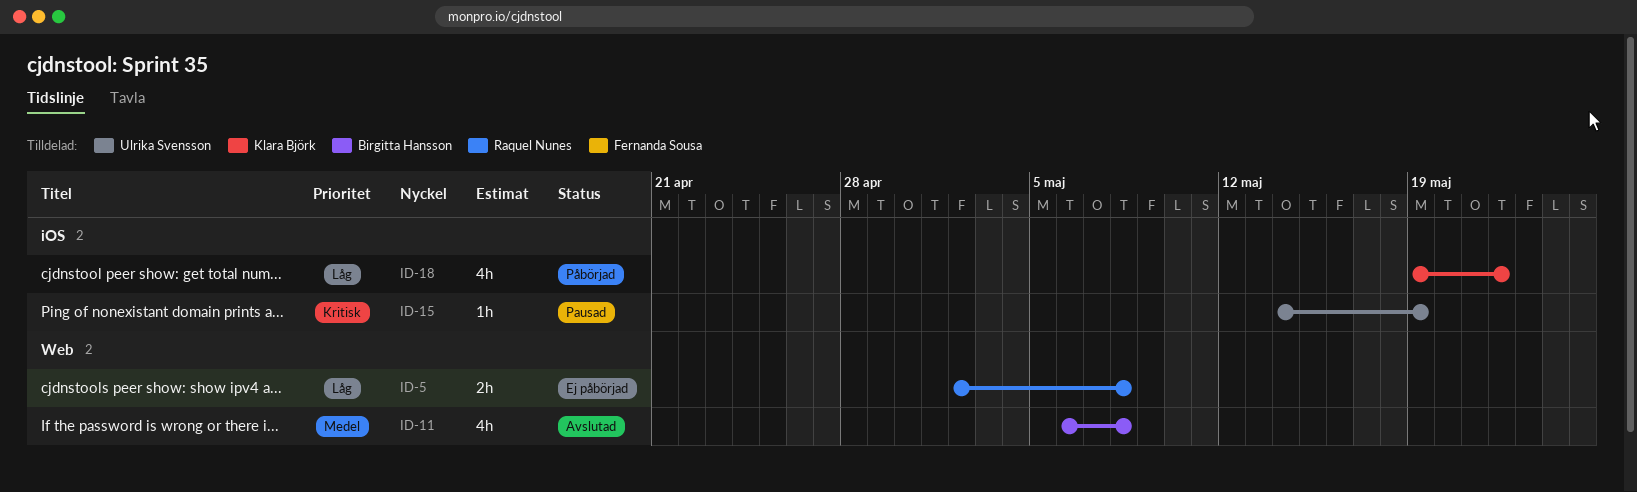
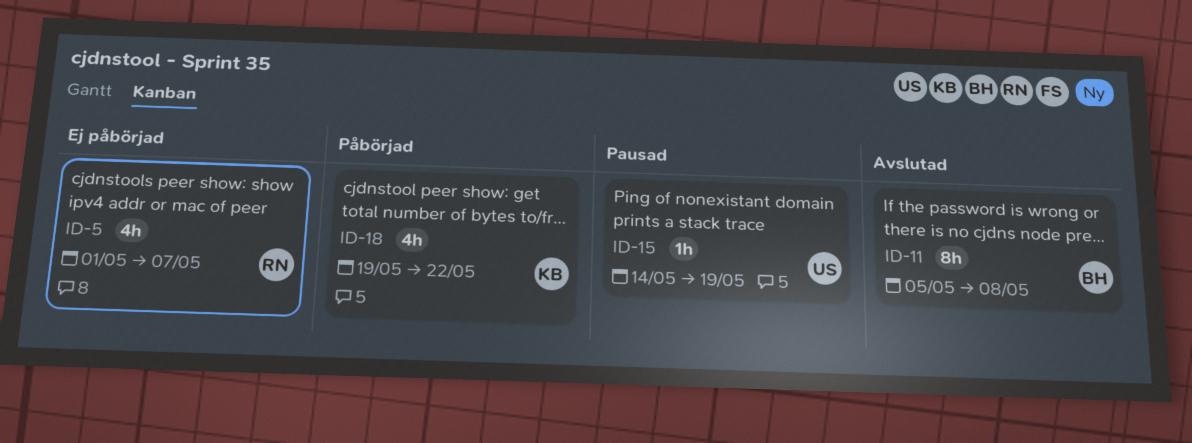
ID-5, estimate: 2h -> 4h
ID-5, start: May 2 -> May 1
ID-5, due: May 8 -> May 7
ID-11, estimate: 4h -> 8h
ID-11, start: May 6 -> May 5

